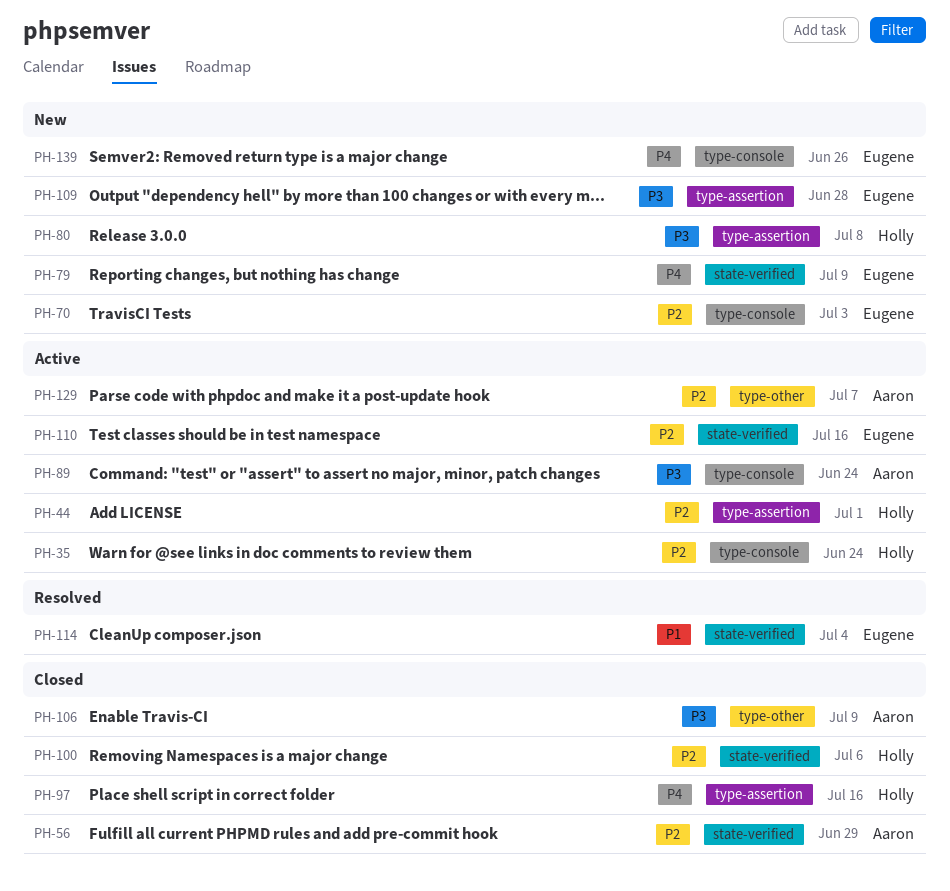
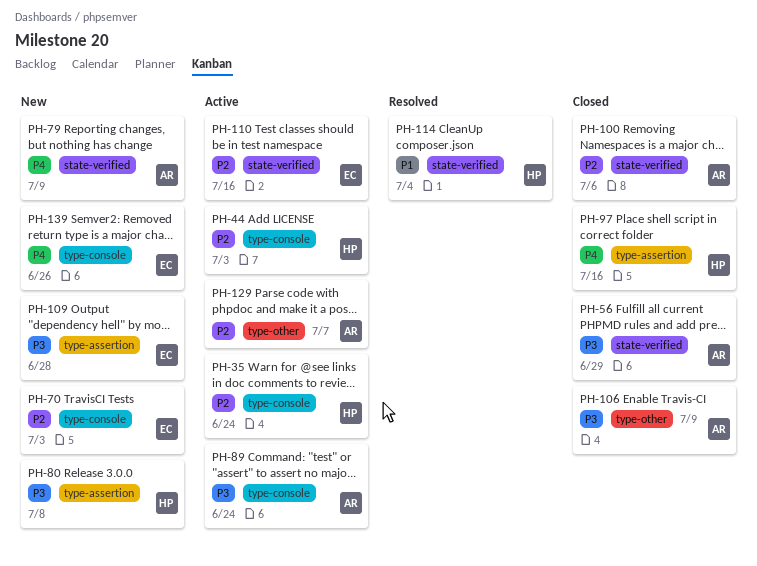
PH-44, label: type-assertion -> type-console
PH-44, due: Jul 1 -> Jul 3
PH-56, priority: P2 -> P3
PH-79, owner: Eugene -> Aaron
PH-100, owner: Holly -> Aaron
PH-114, owner: Eugene -> Holly

